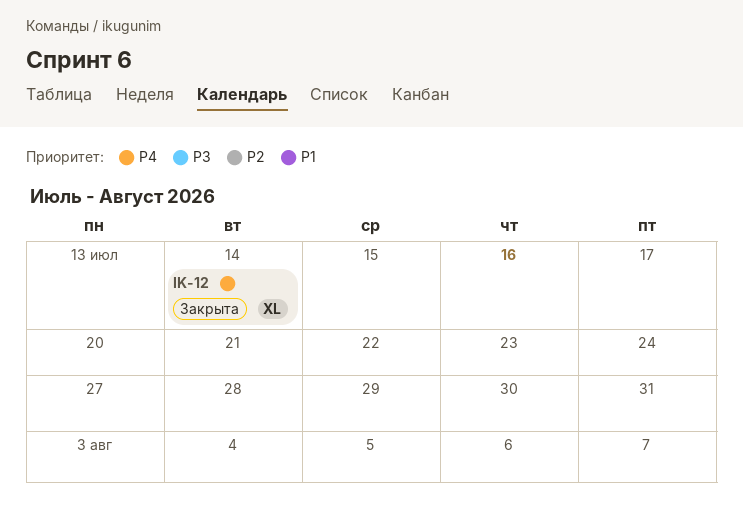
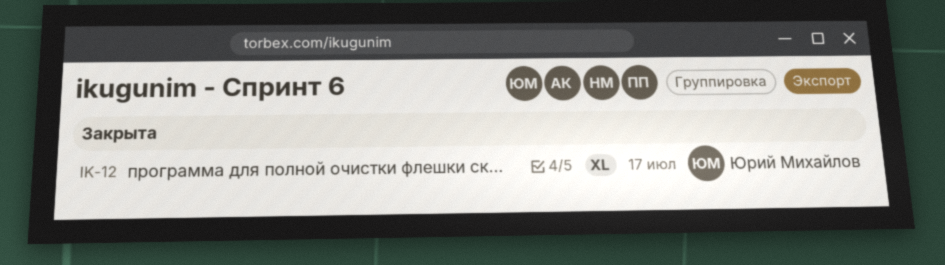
IK-12, due: Jul 14 -> Jul 17

